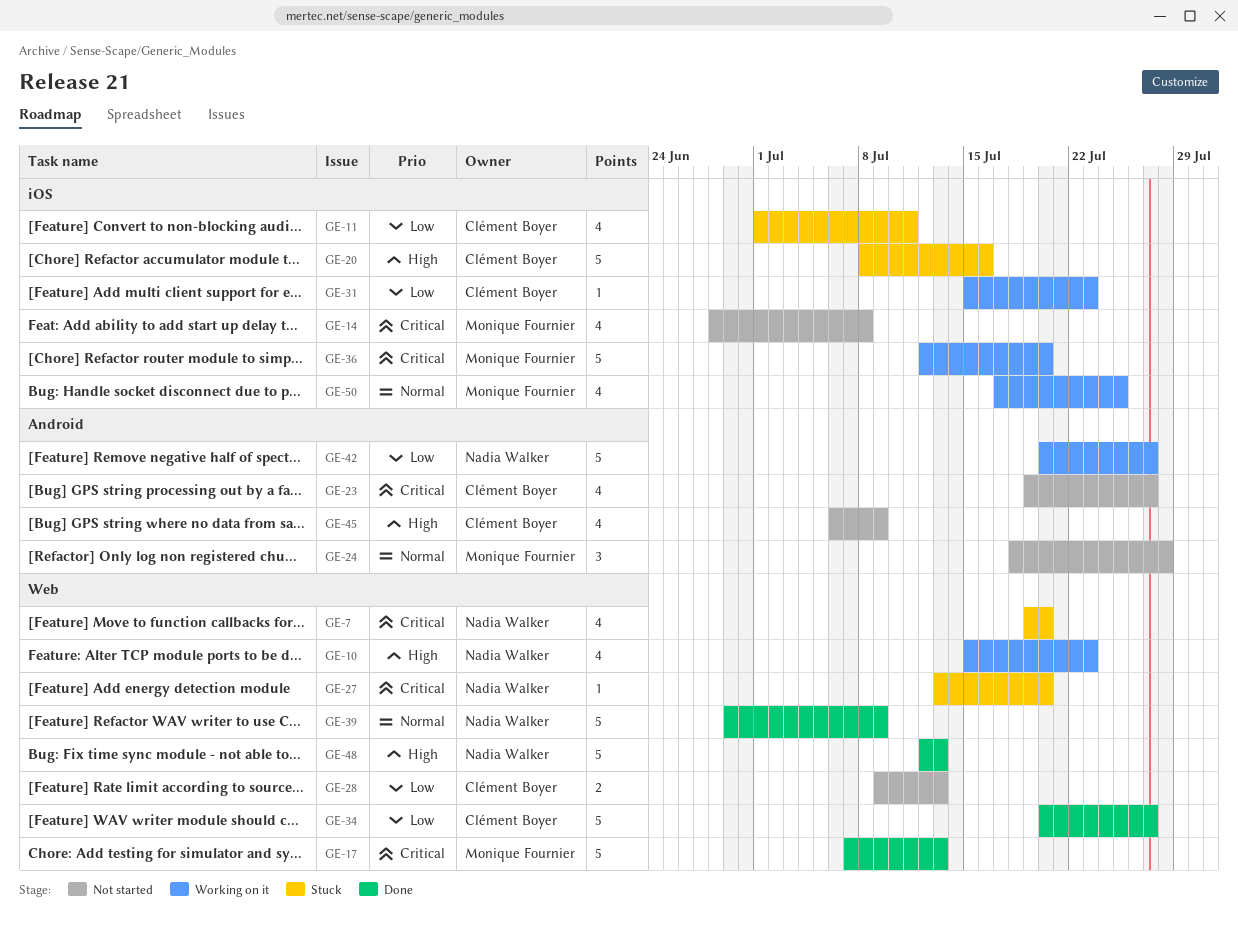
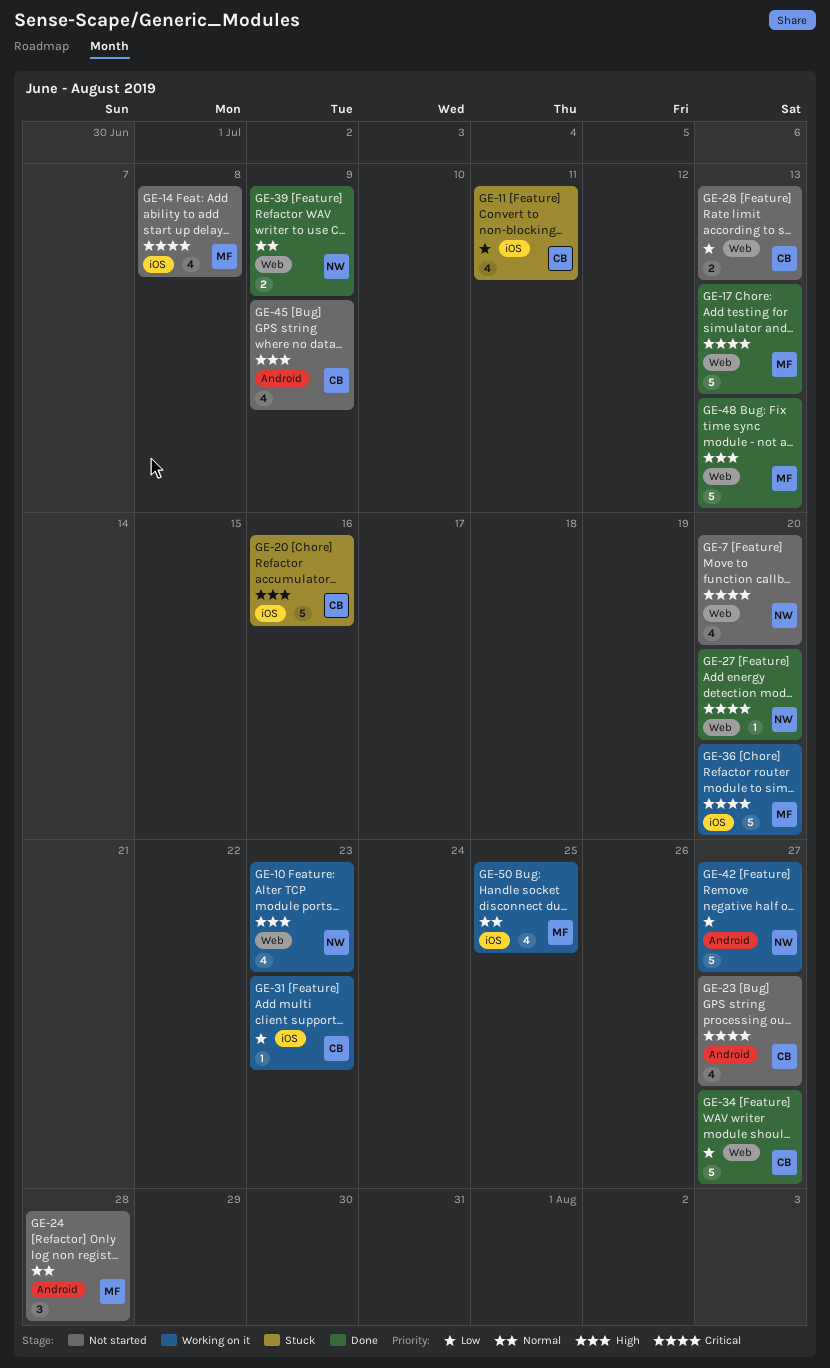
GE-7, status: Stuck -> Not started
GE-27, status: Stuck -> Done
GE-39, estimate: 5 -> 2
GE-48, owner: Nadia Walker -> Monique Fournier

